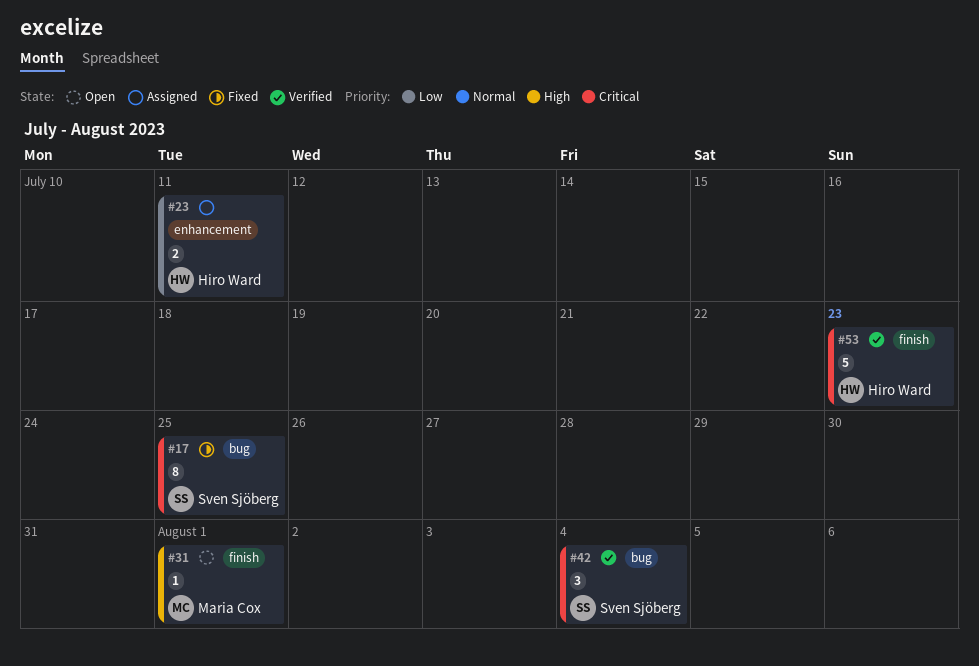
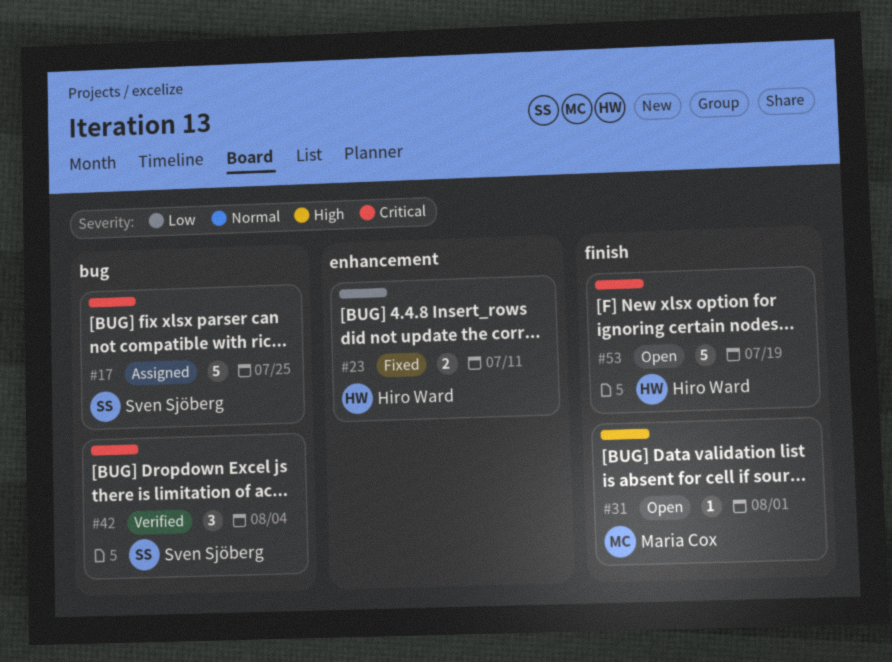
#17, status: Fixed -> Assigned
#17, estimate: 8 -> 5
#23, status: Assigned -> Fixed
#53, status: Verified -> Open
#53, due: Jul 23 -> Jul 19

